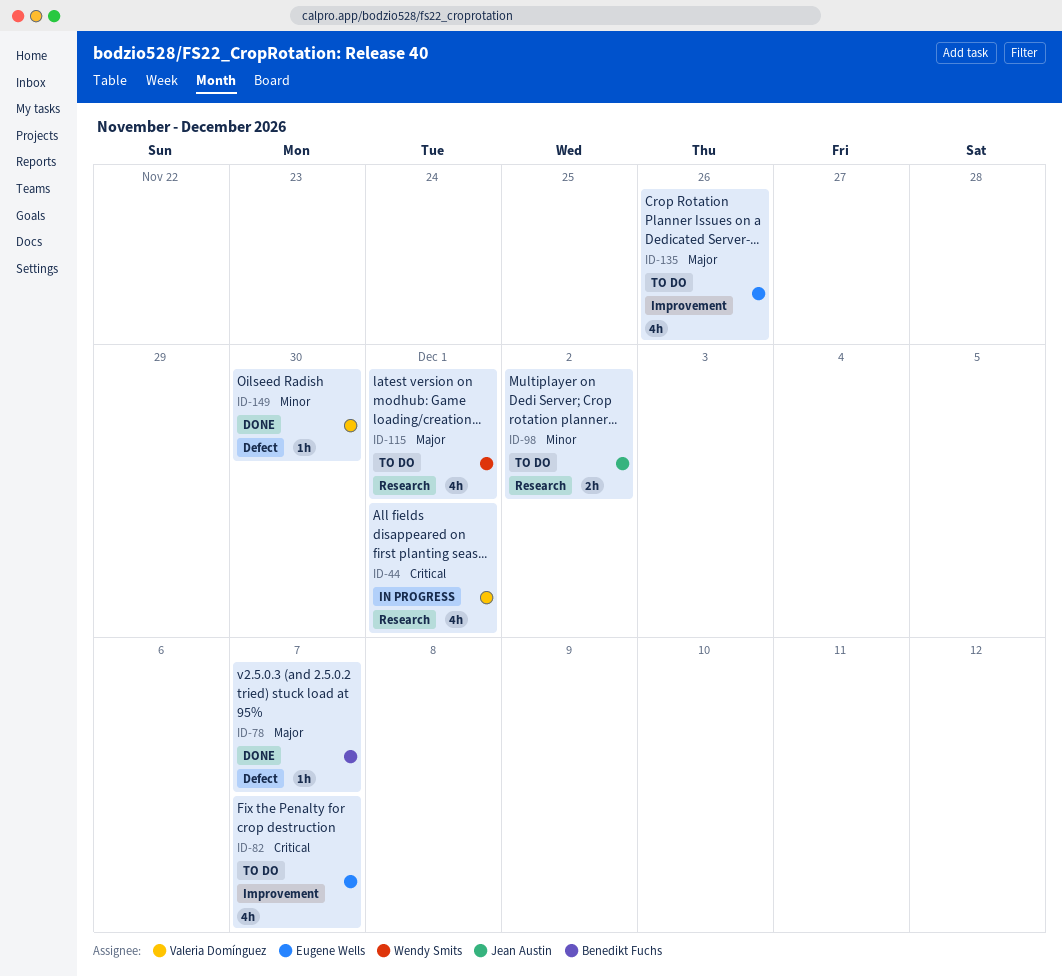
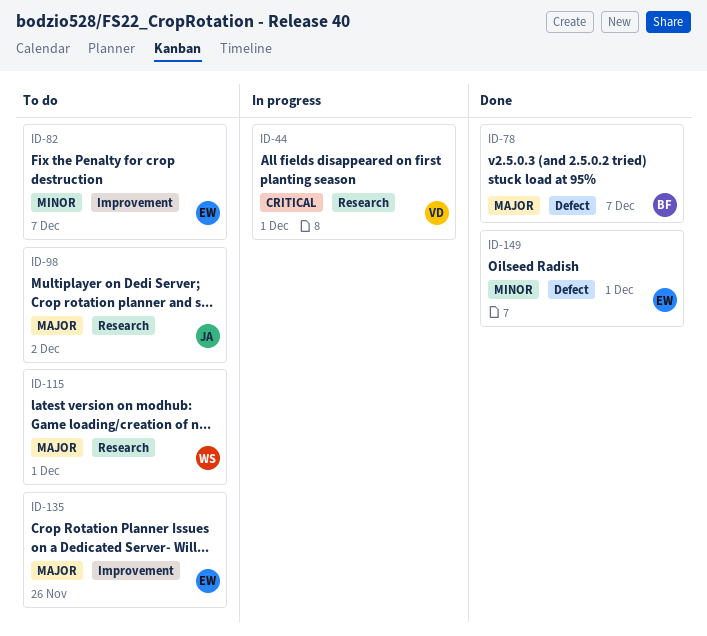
ID-82, priority: Critical -> Minor
ID-98, priority: Minor -> Major
ID-149, owner: Valeria Domínguez -> Eugene Wells
ID-149, due: Nov 30 -> Dec 1

